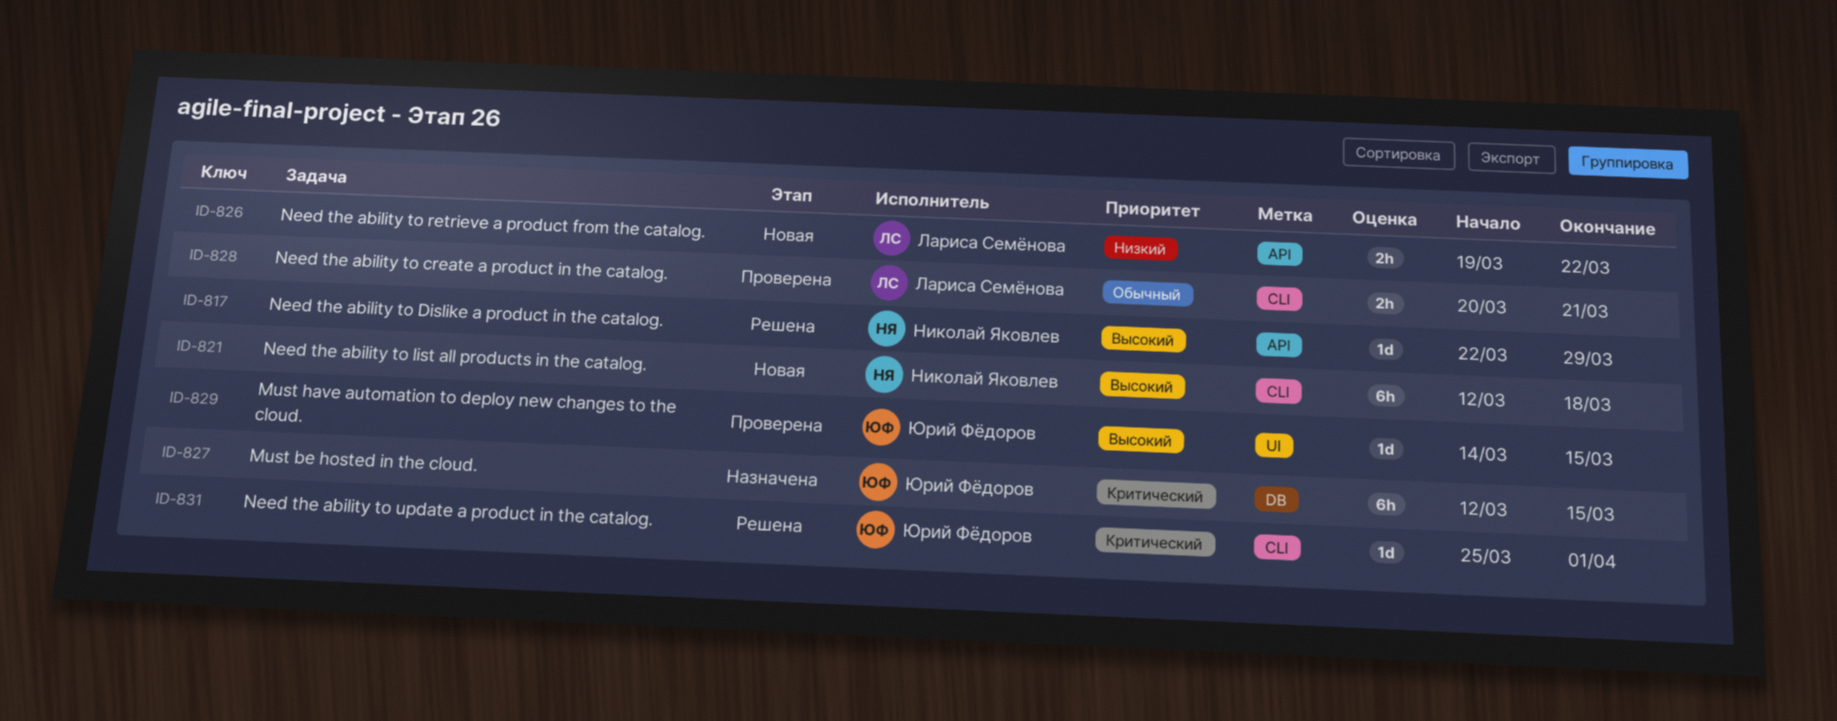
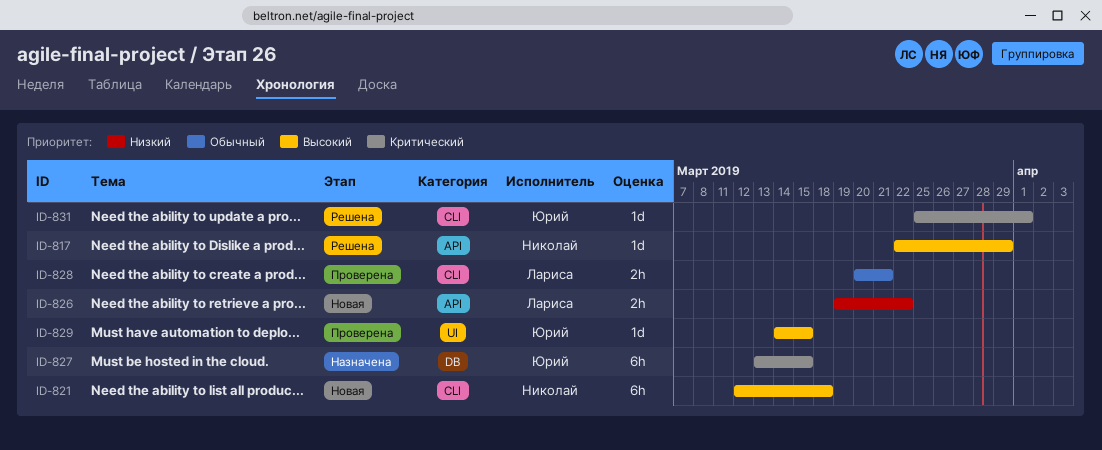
ID-827, start: Mar 12 -> Mar 13

